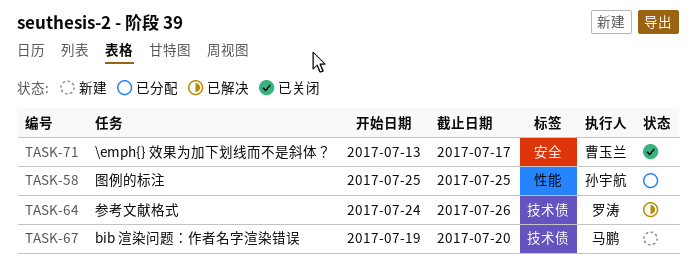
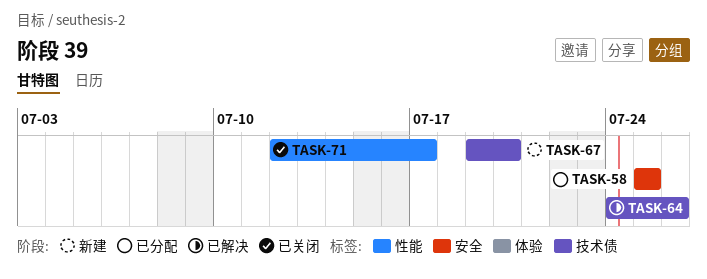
TASK-58, label: 性能 -> 安全
TASK-71, label: 安全 -> 性能
TASK-71, start: Jul 13 -> Jul 12

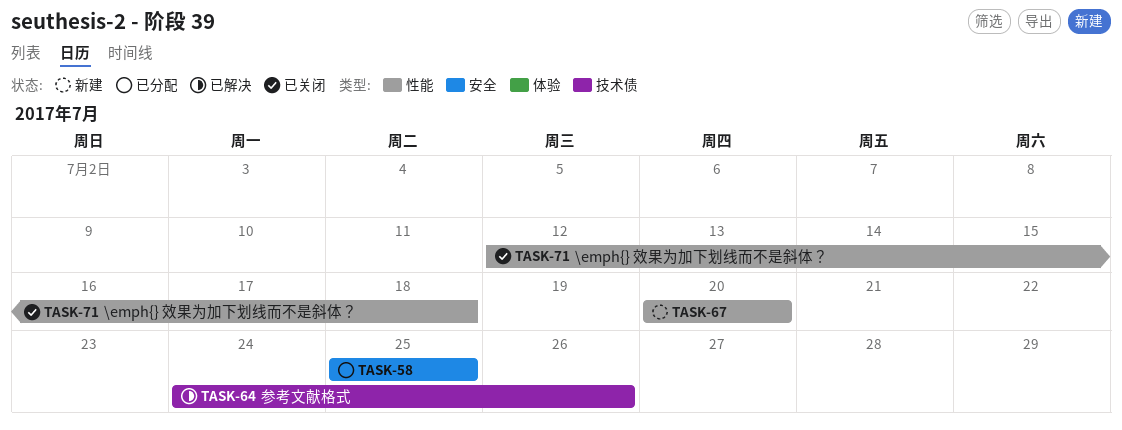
TASK-67, label: 技术债 -> 性能
TASK-67, start: Jul 19 -> Jul 20
TASK-71, due: Jul 17 -> Jul 18

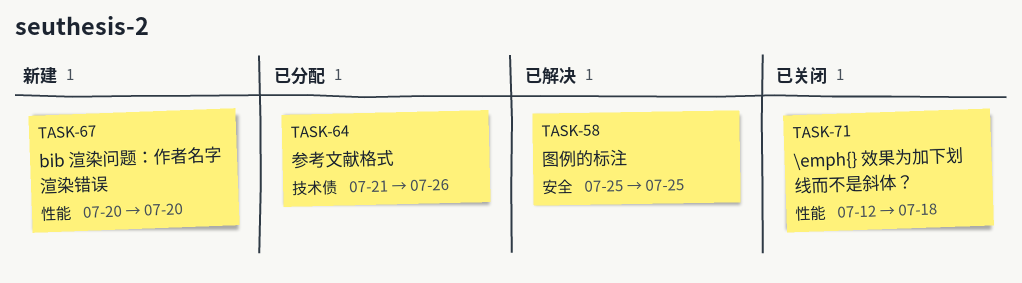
TASK-58, status: 已分配 -> 已解决
TASK-64, status: 已解决 -> 已分配
TASK-64, start: Jul 24 -> Jul 21

